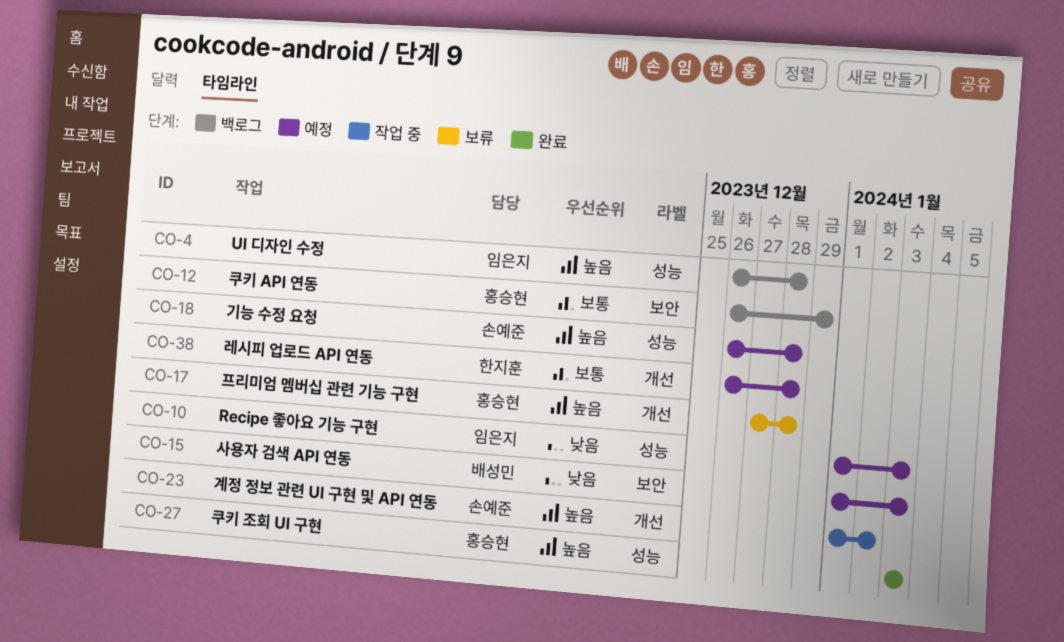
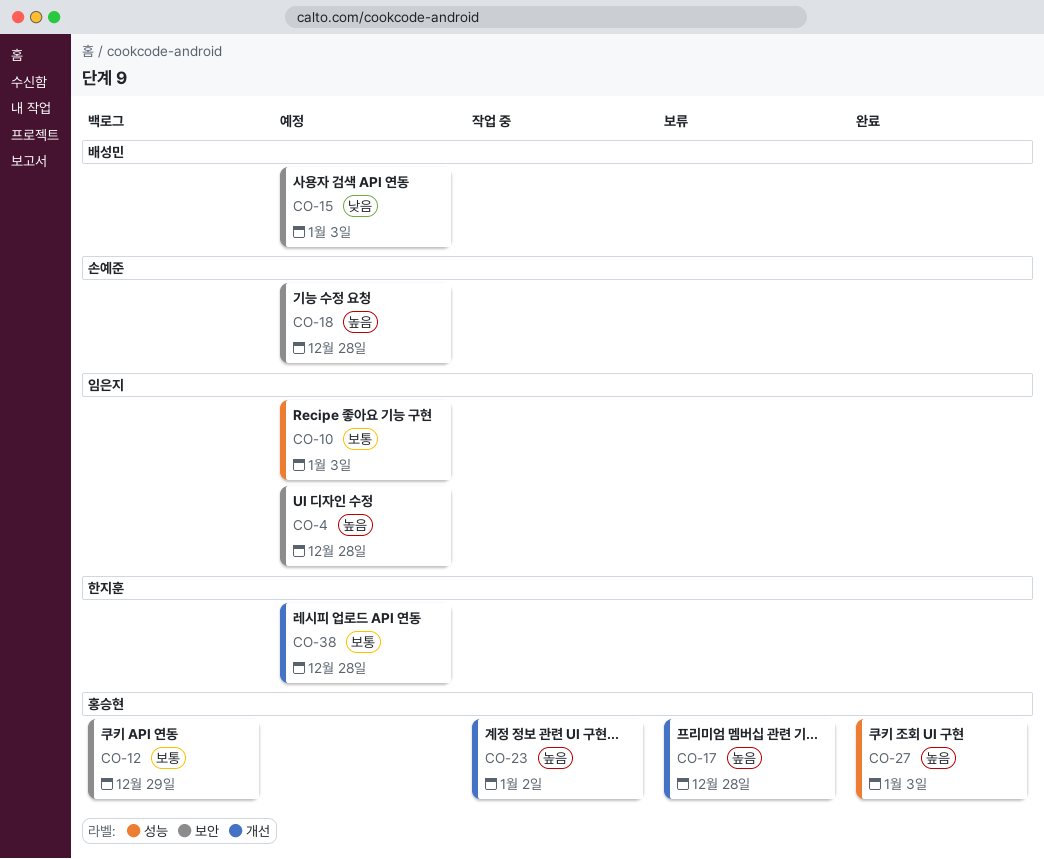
CO-4, status: 백로그 -> 예정
CO-4, label: 성능 -> 보안
CO-10, priority: 낮음 -> 보통
CO-18, label: 성능 -> 보안
CO-23, owner: 손예준 -> 홍승현

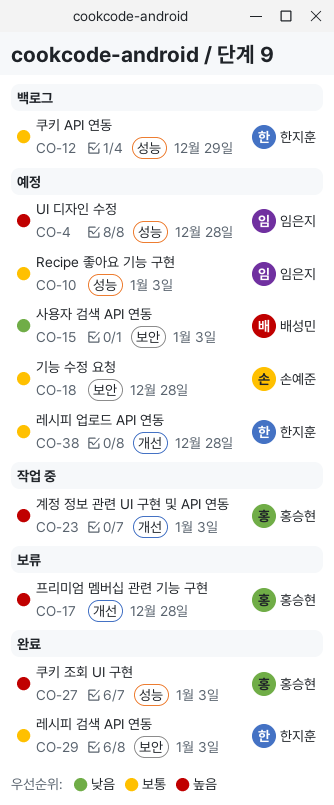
CO-4, label: 보안 -> 성능
CO-12, owner: 홍승현 -> 한지훈
CO-12, label: 보안 -> 성능
CO-18, priority: 높음 -> 보통
CO-23, due: Jan 2 -> Jan 3
CO-29: none -> present

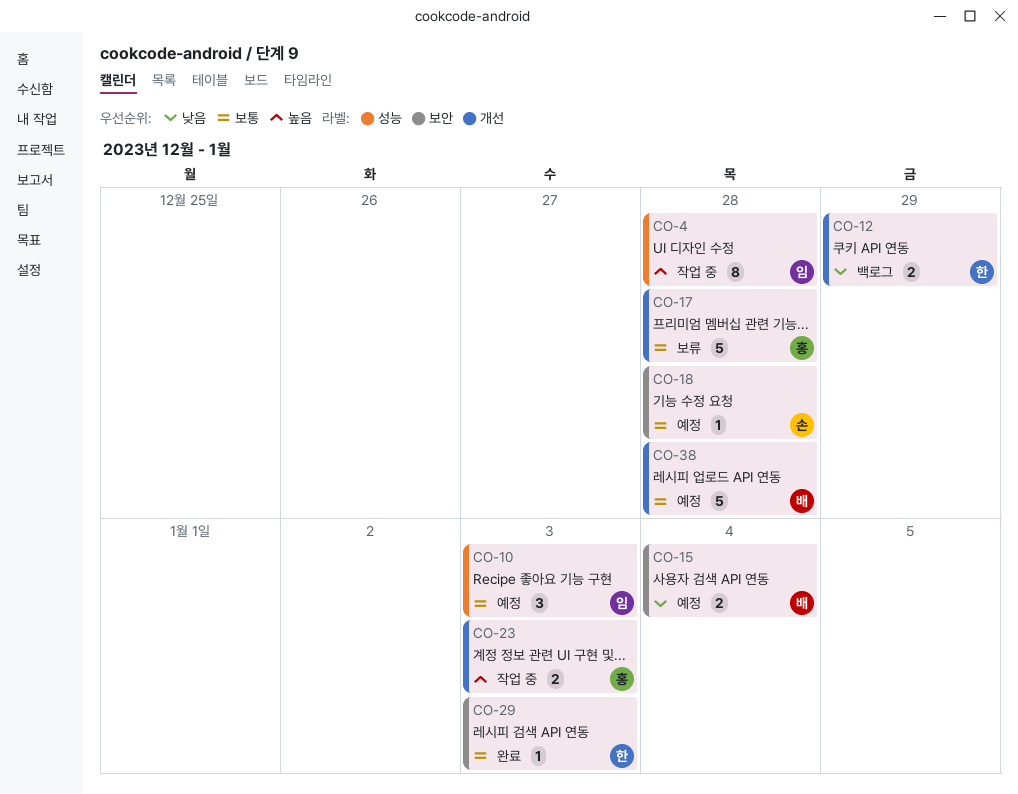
CO-4, status: 예정 -> 작업 중
CO-12, priority: 보통 -> 낮음
CO-12, label: 성능 -> 개선
CO-15, due: Jan 3 -> Jan 4
CO-17, priority: 높음 -> 보통
CO-27: present -> none
CO-38, owner: 한지훈 -> 배성민

